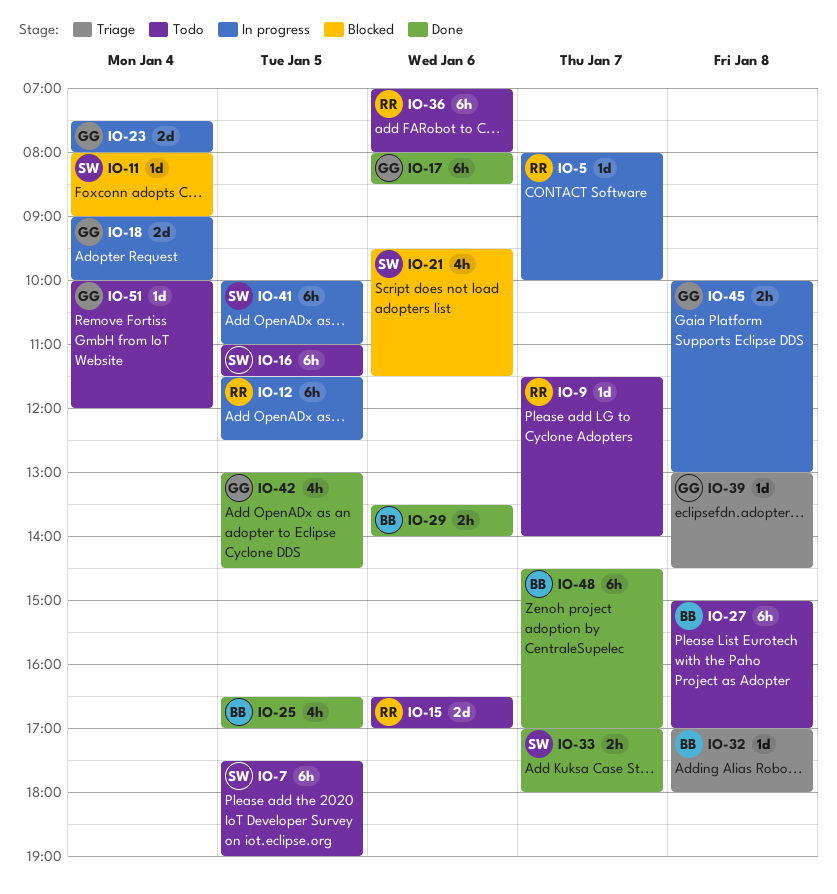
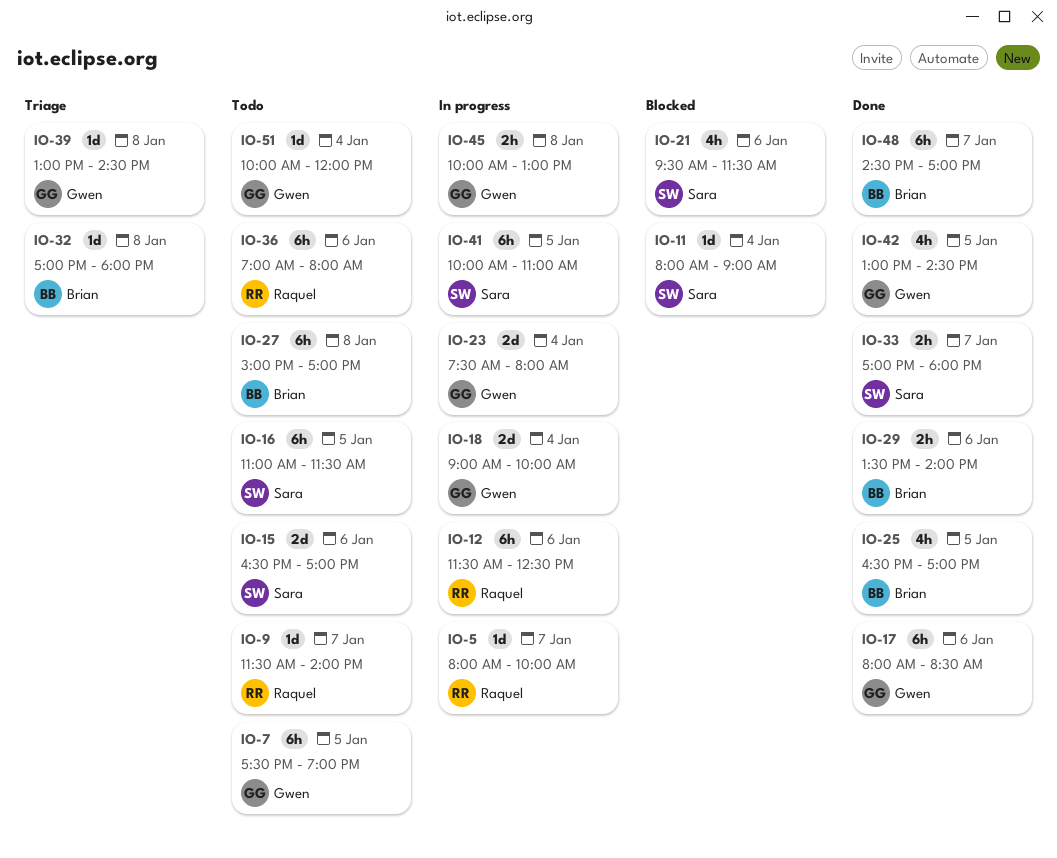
IO-7, owner: Sara -> Gwen
IO-12, day: Jan 5 -> Jan 6
IO-15, owner: Raquel -> Sara

